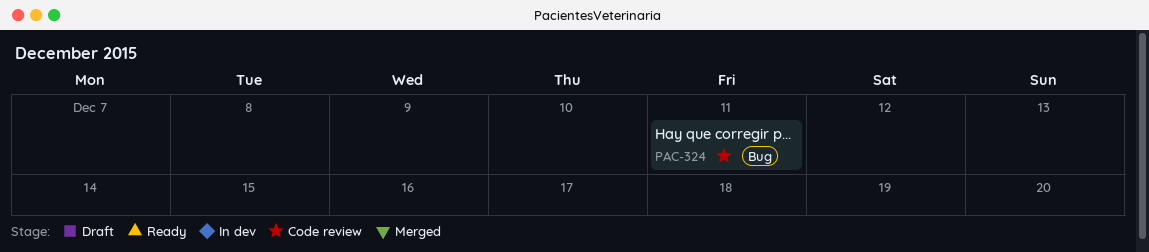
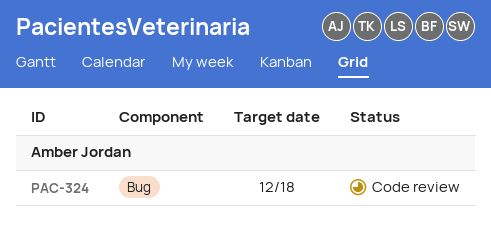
PAC-324, due: Dec 11 -> Dec 18

